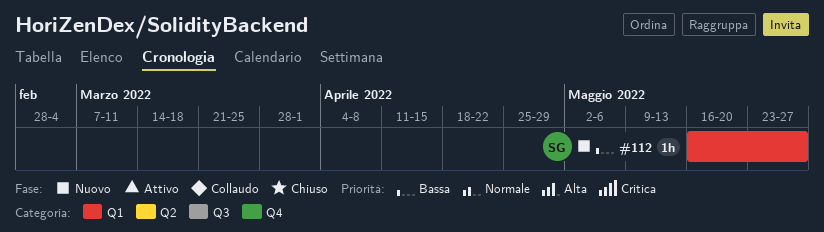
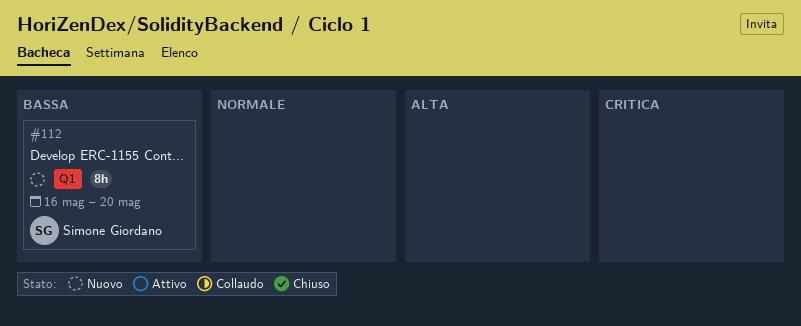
#112, estimate: 1h -> 8h
#112, due: May 27 -> May 20

